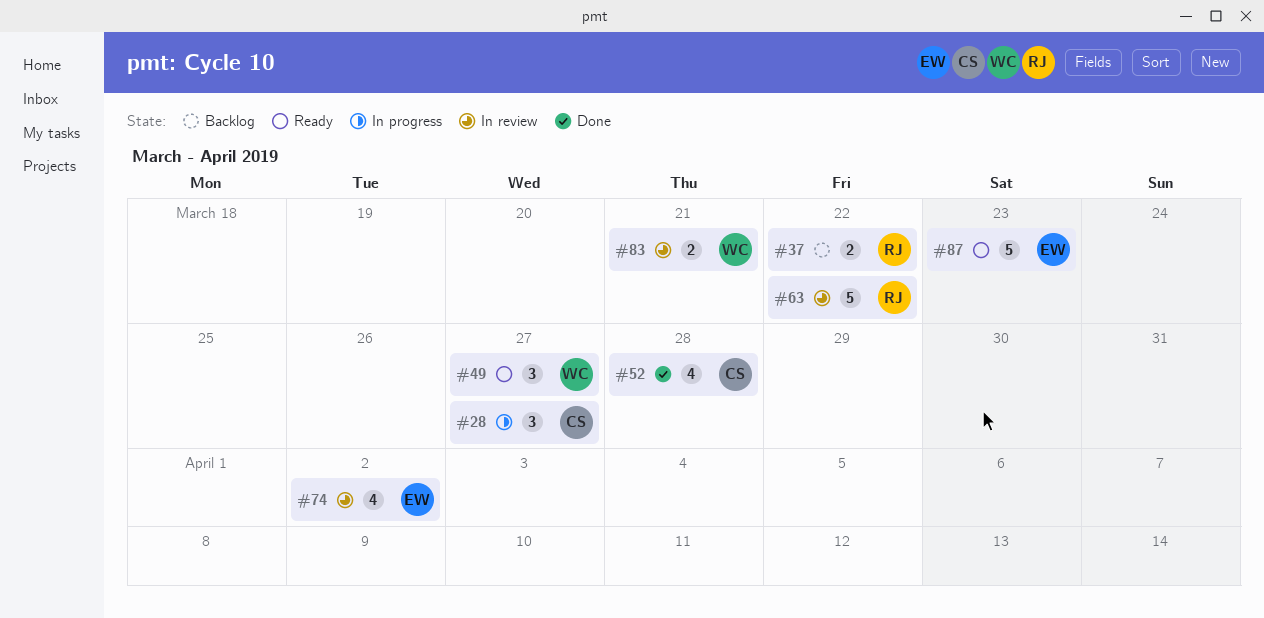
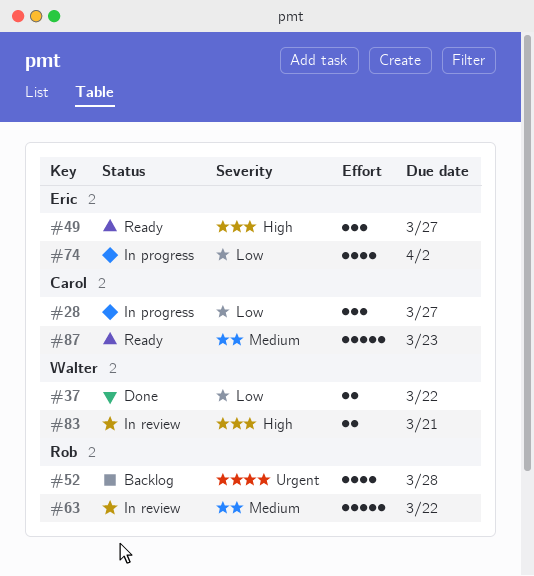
#37, status: Backlog -> Done
#37, owner: Rob -> Walter
#49, owner: Walter -> Eric
#52, status: Done -> Backlog
#52, owner: Carol -> Rob
#74, status: In review -> In progress
#87, owner: Eric -> Carol

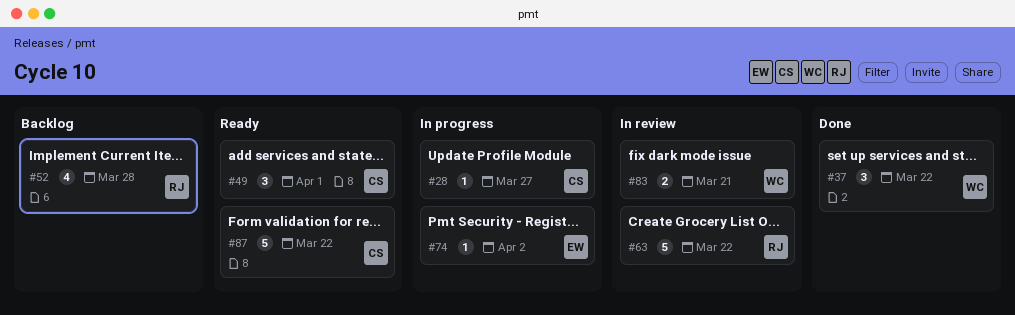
#28, estimate: 3 -> 1
#37, estimate: 2 -> 3
#49, owner: Eric -> Carol
#49, due: Mar 27 -> Apr 1
#74, estimate: 4 -> 1
#87, due: Mar 23 -> Mar 22

